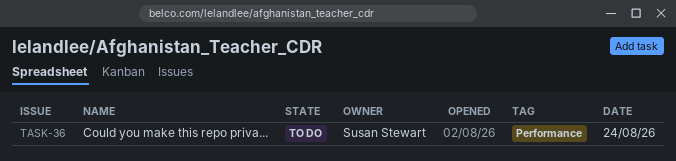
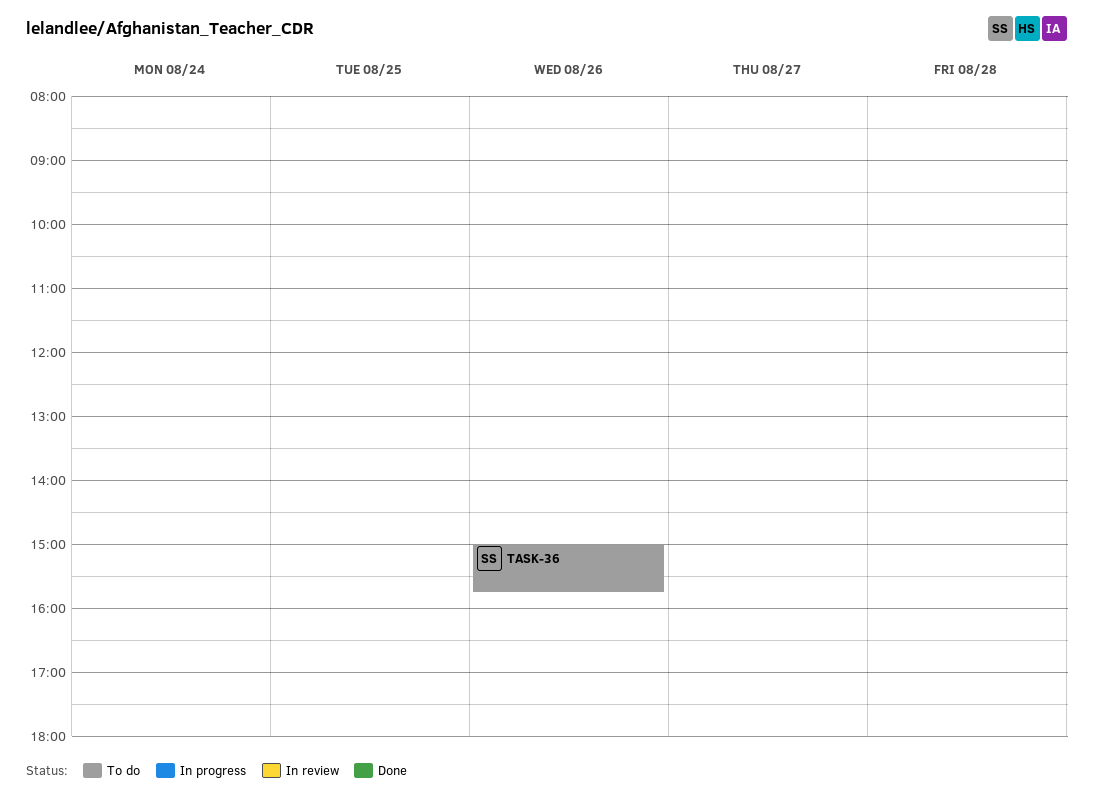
TASK-36, day: Aug 24 -> Aug 26

